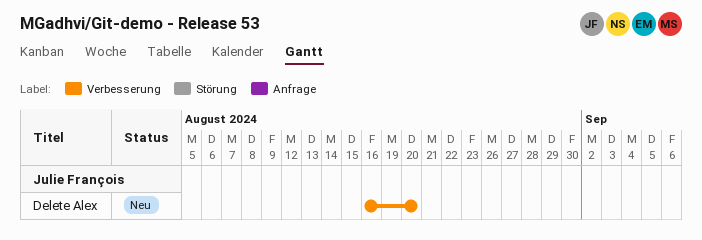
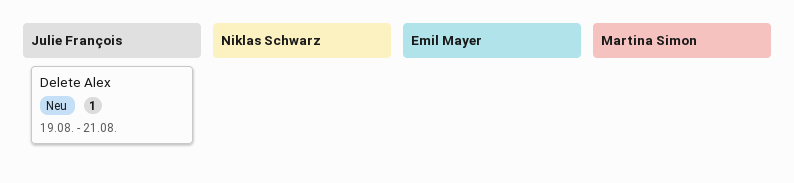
Delete Alex, start: Aug 16 -> Aug 19
Delete Alex, due: Aug 20 -> Aug 21

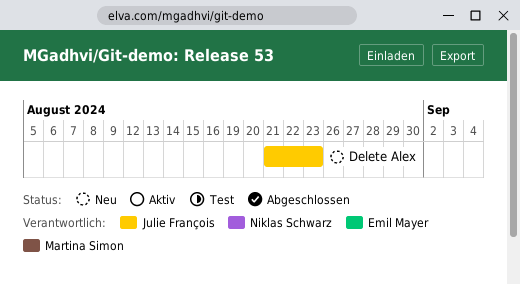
Delete Alex, start: Aug 19 -> Aug 21
Delete Alex, due: Aug 21 -> Aug 23

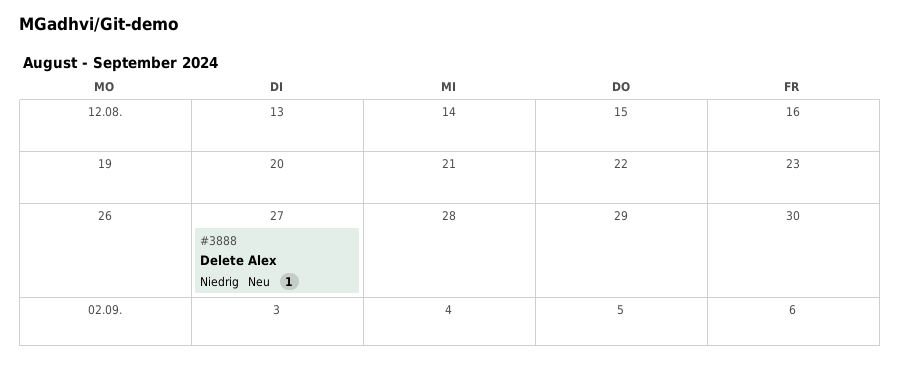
Delete Alex, due: Aug 23 -> Aug 27

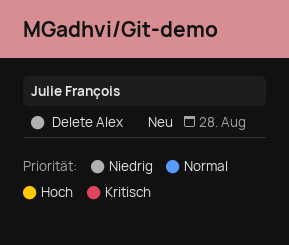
Delete Alex, due: Aug 27 -> Aug 28

